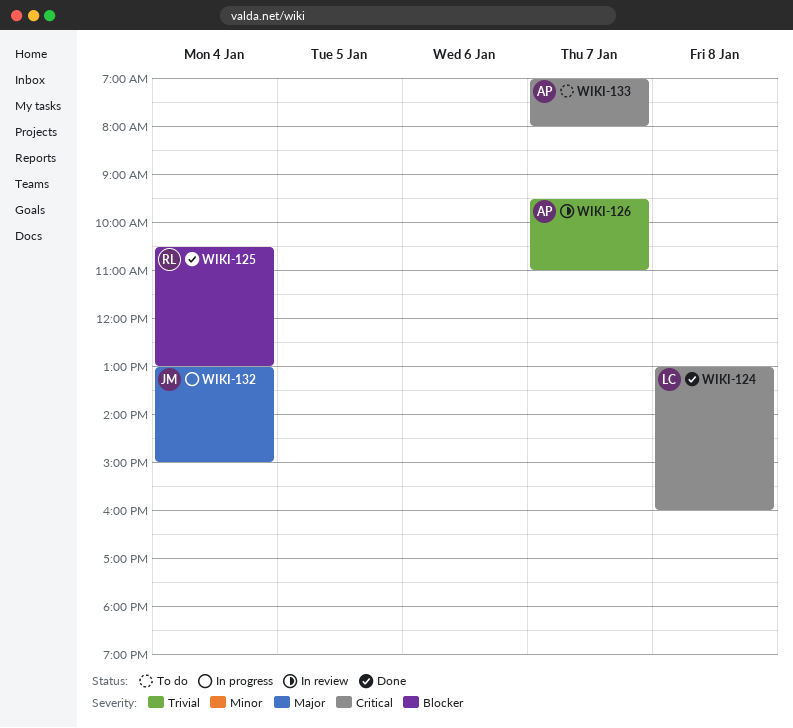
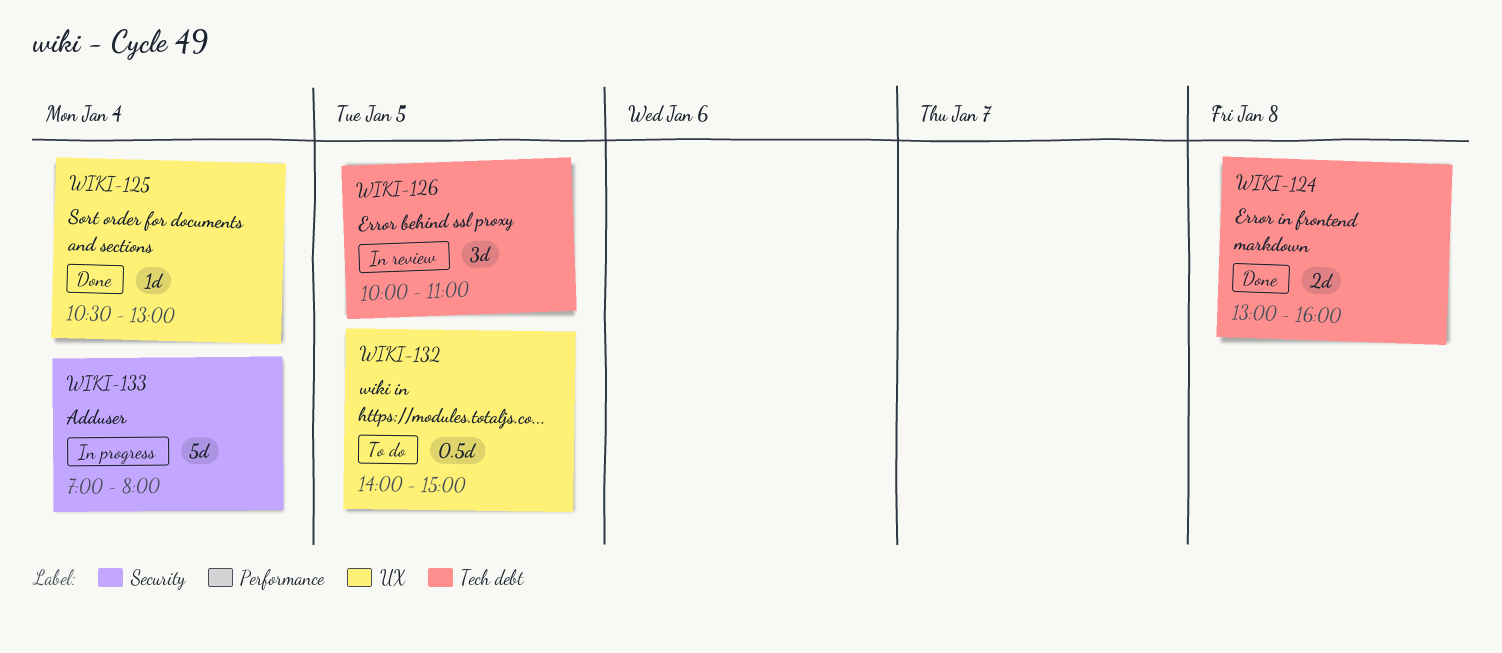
WIKI-126, day: Jan 7 -> Jan 5
WIKI-126, begins: 09:30 -> 10:00
WIKI-132, status: In progress -> To do
WIKI-132, day: Jan 4 -> Jan 5
WIKI-132, begins: 13:00 -> 14:00
WIKI-133, status: To do -> In progress
WIKI-133, day: Jan 7 -> Jan 4

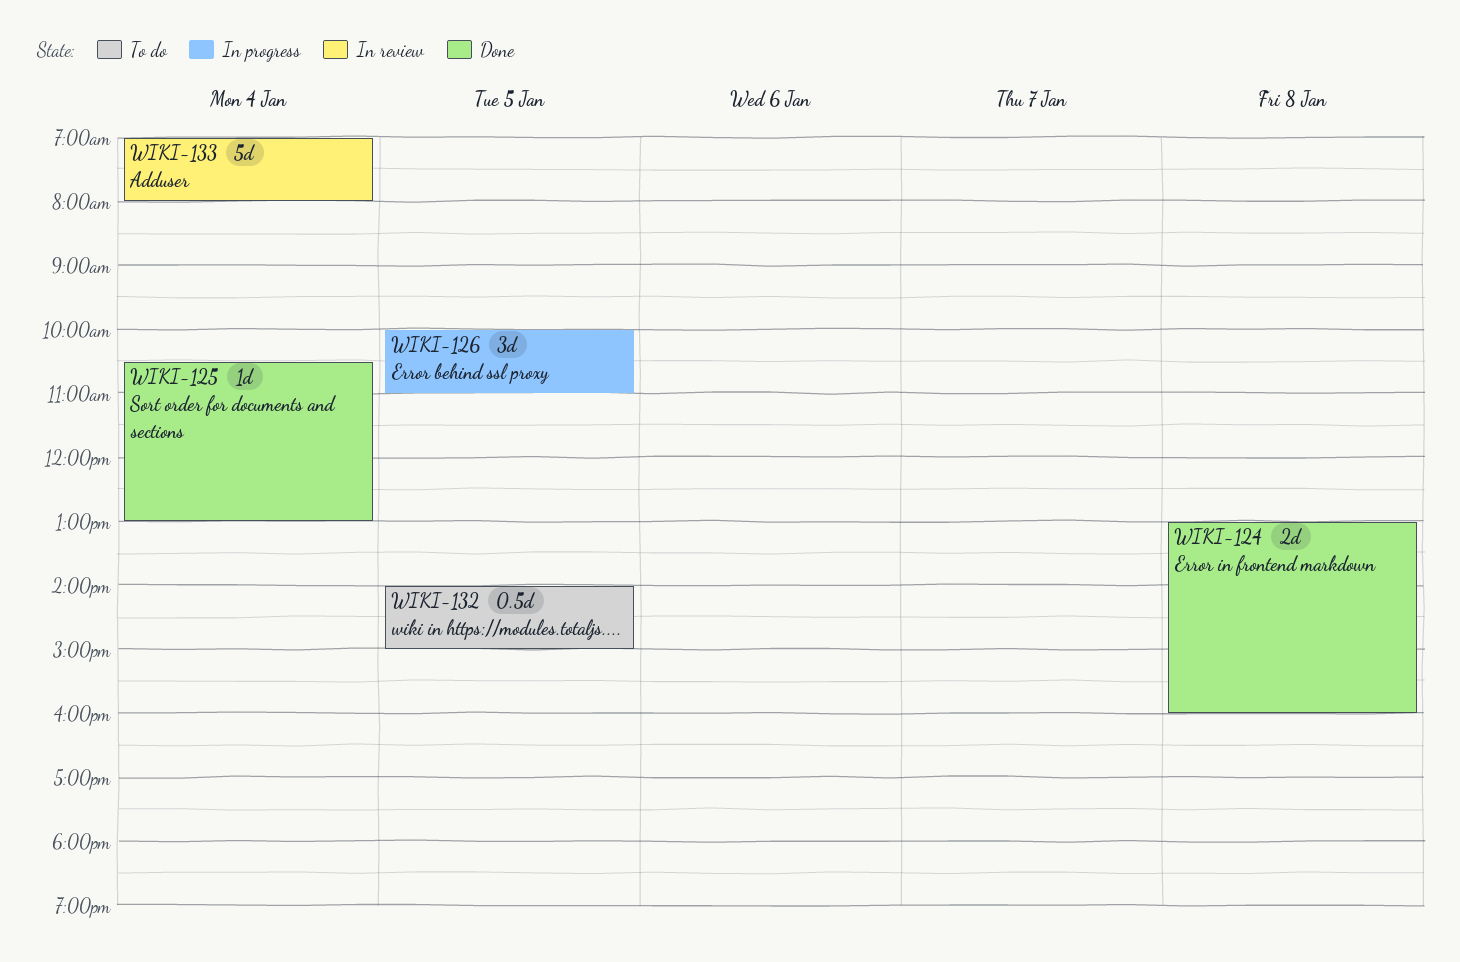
WIKI-126, status: In review -> In progress
WIKI-133, status: In progress -> In review

